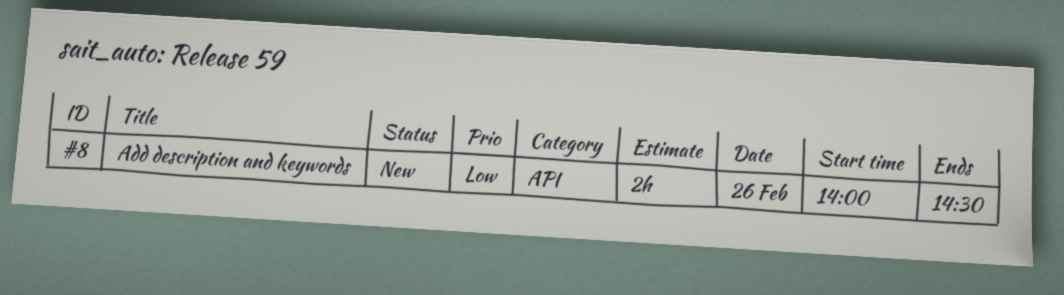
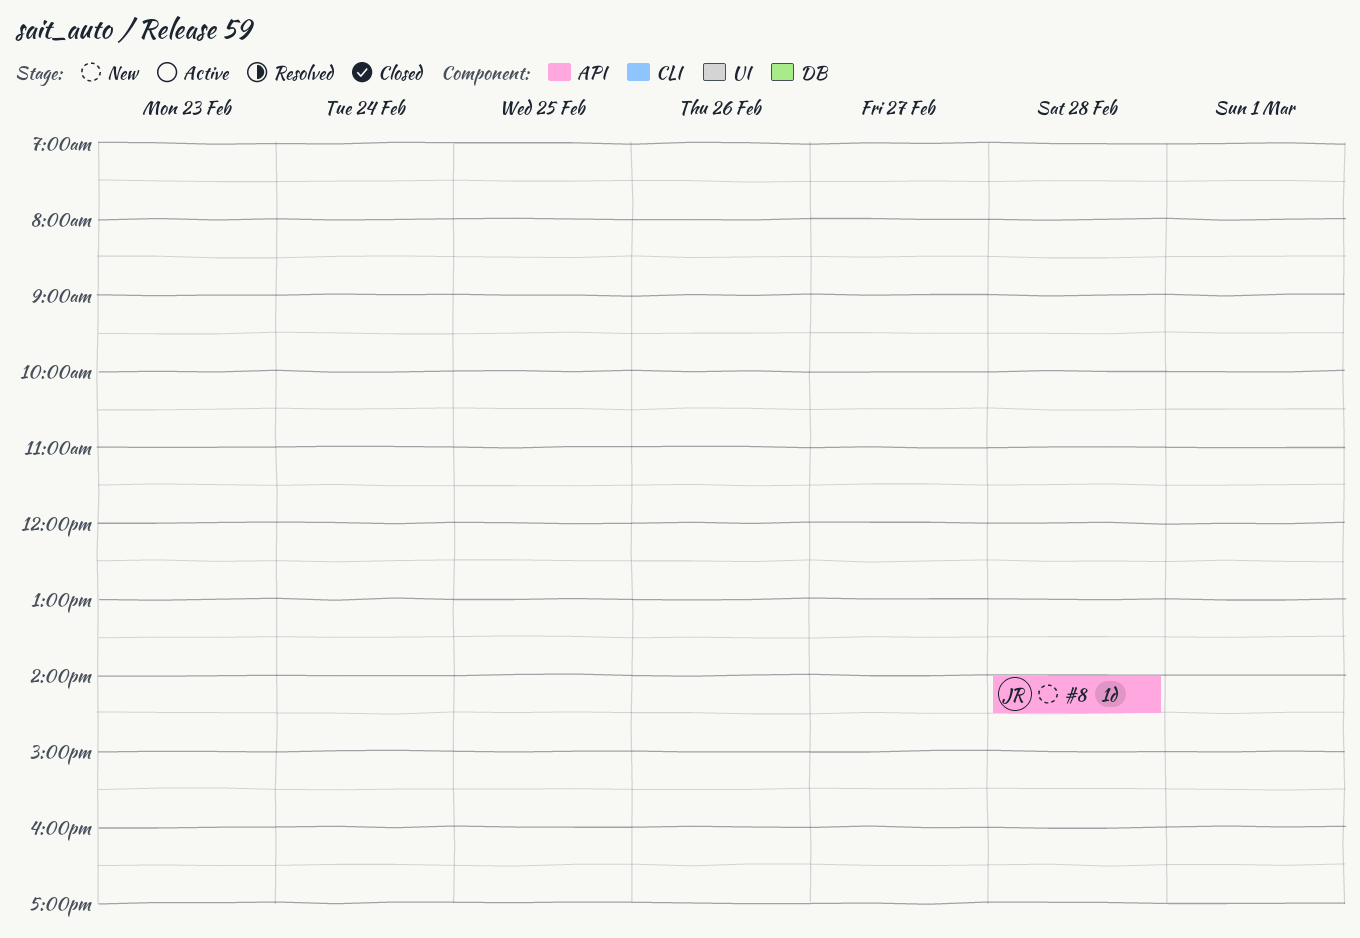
#8, estimate: 2h -> 1d
#8, day: Feb 26 -> Feb 28

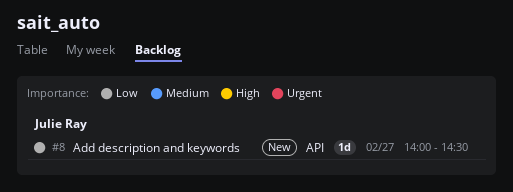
#8, day: Feb 28 -> Feb 27

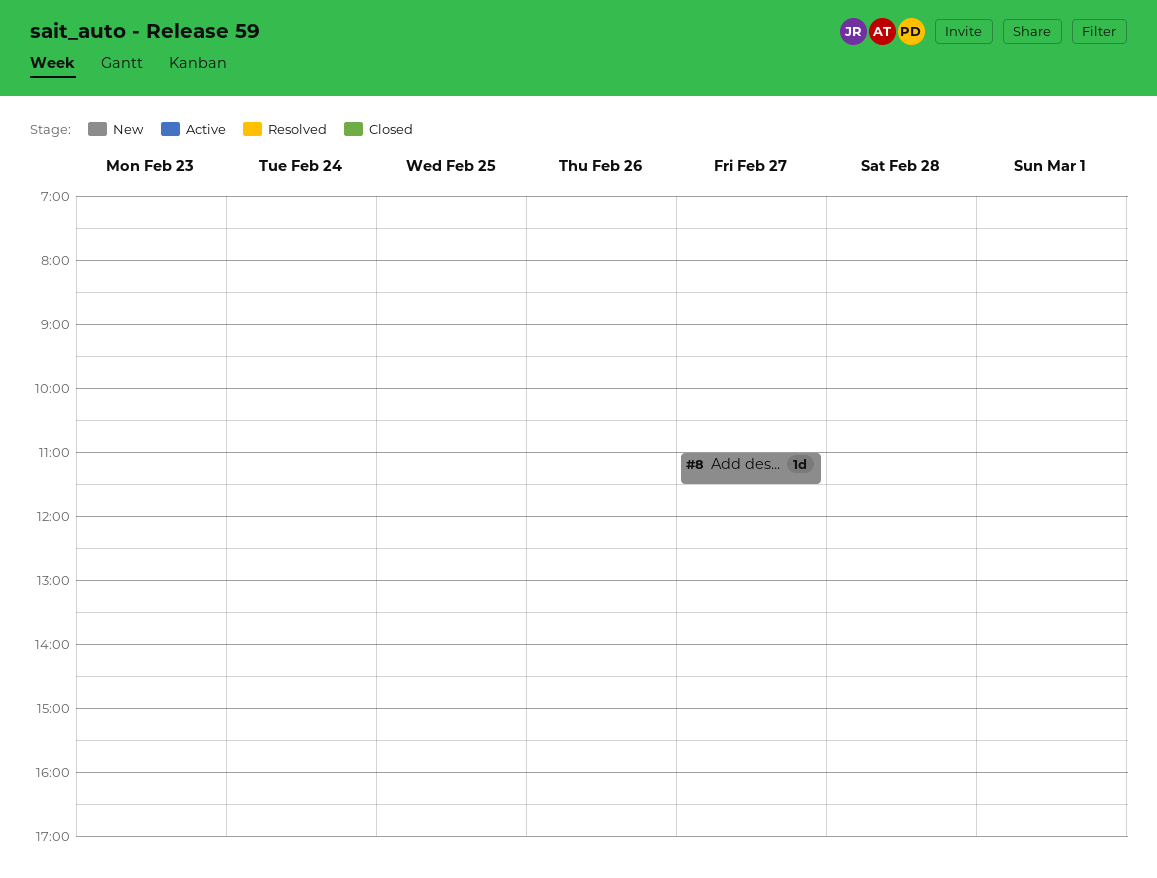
#8, begins: 14:00 -> 11:00
#8, ends: 14:30 -> 11:30

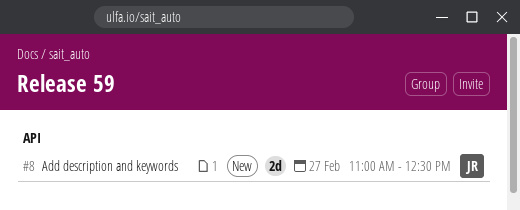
#8, estimate: 1d -> 2d
#8, ends: 11:30 -> 12:30

